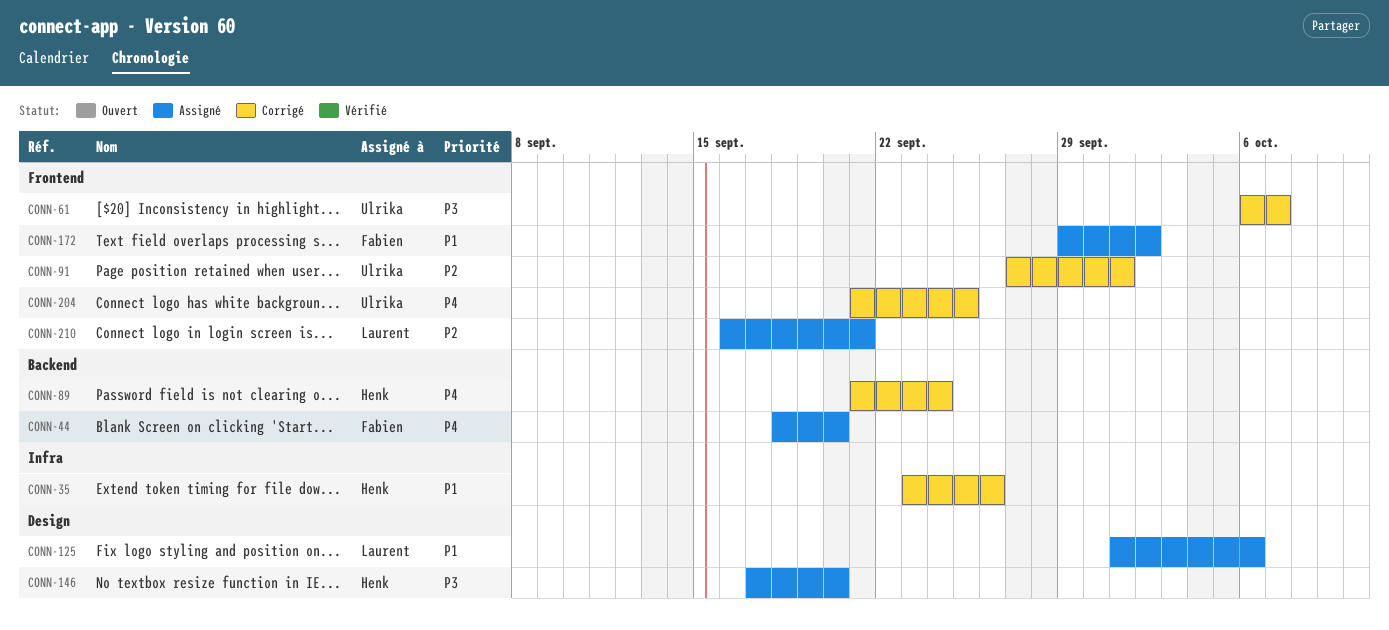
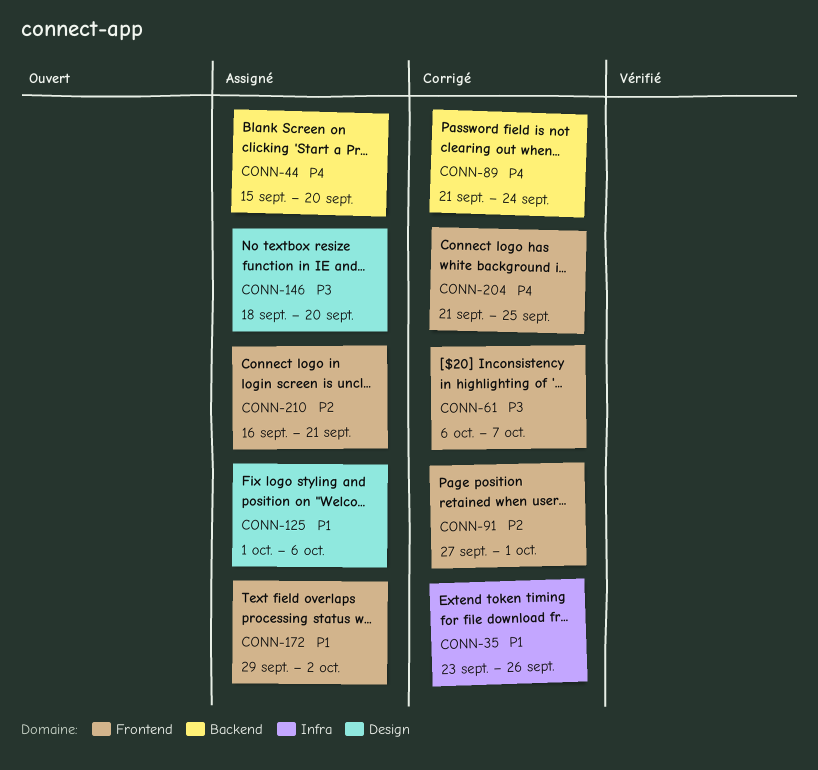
CONN-44, start: Sep 18 -> Sep 15
CONN-146, start: Sep 17 -> Sep 18

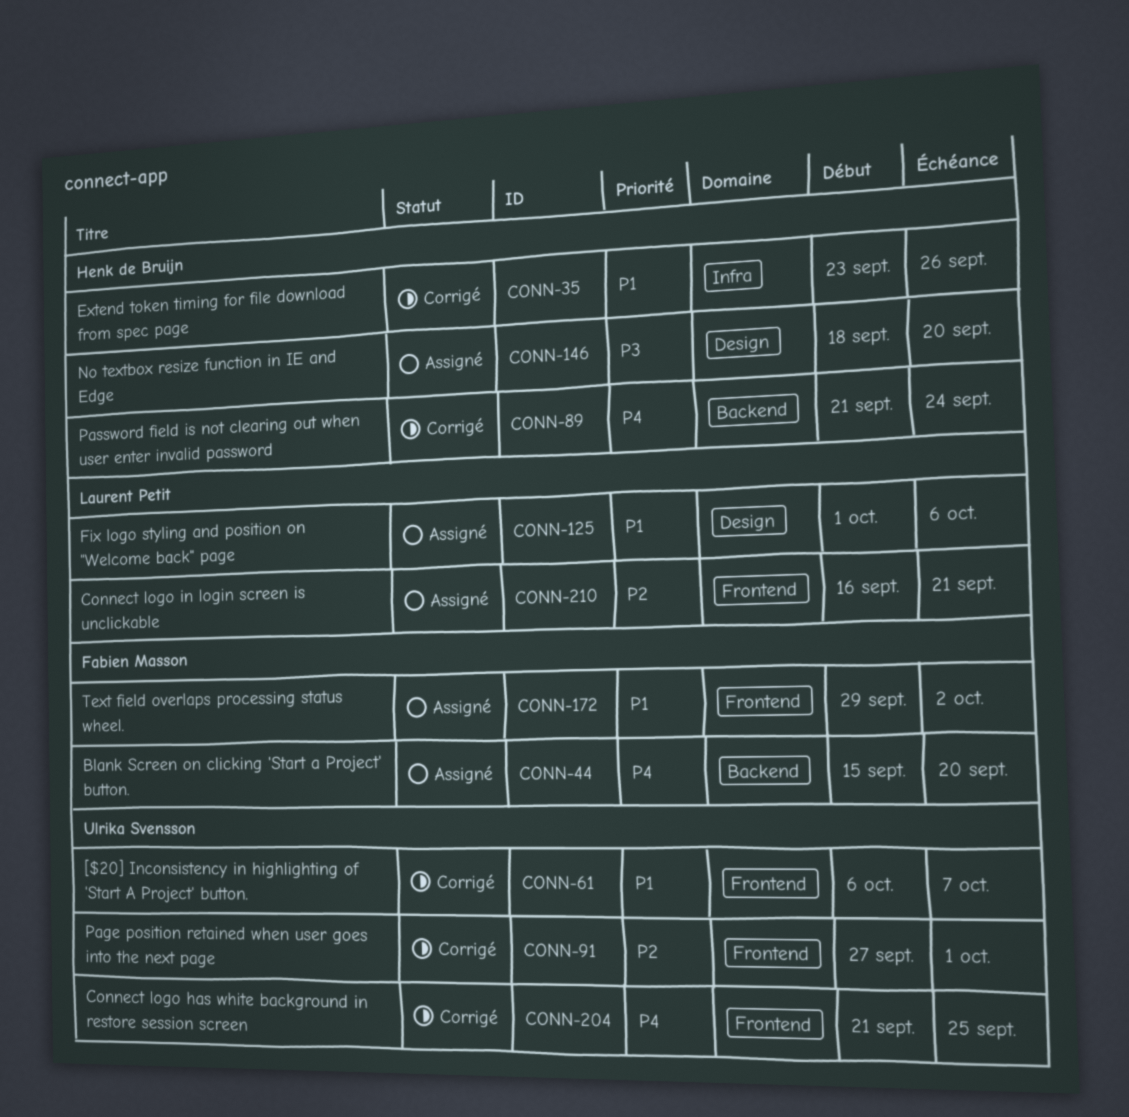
CONN-61, priority: P3 -> P1

